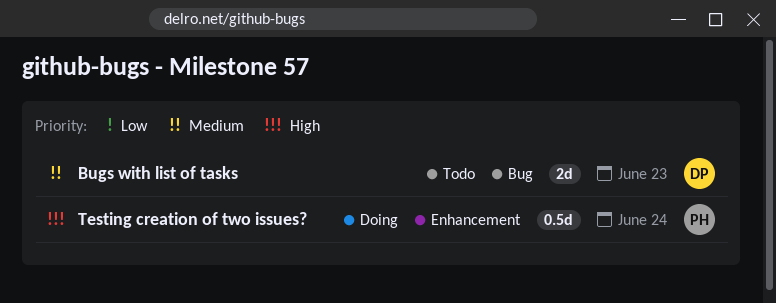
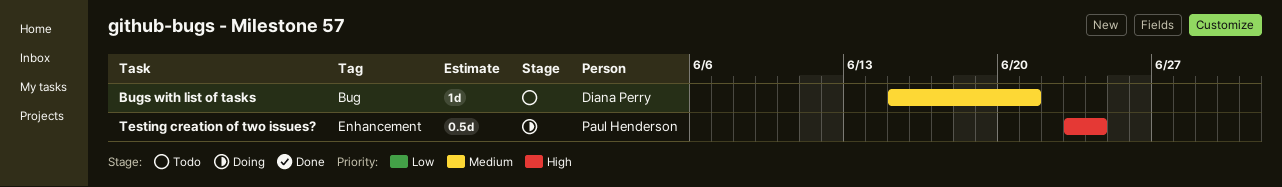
Bugs with list of tasks, estimate: 2d -> 1d
Bugs with list of tasks, due: Jun 23 -> Jun 21

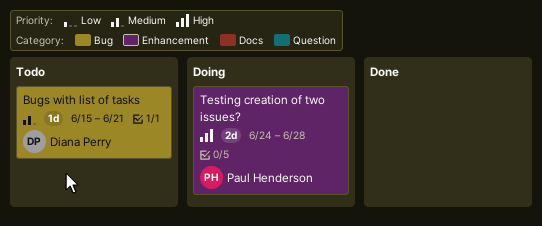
Testing creation of two issues?, estimate: 0.5d -> 2d
Testing creation of two issues?, start: Jun 23 -> Jun 24
Testing creation of two issues?, due: Jun 24 -> Jun 28

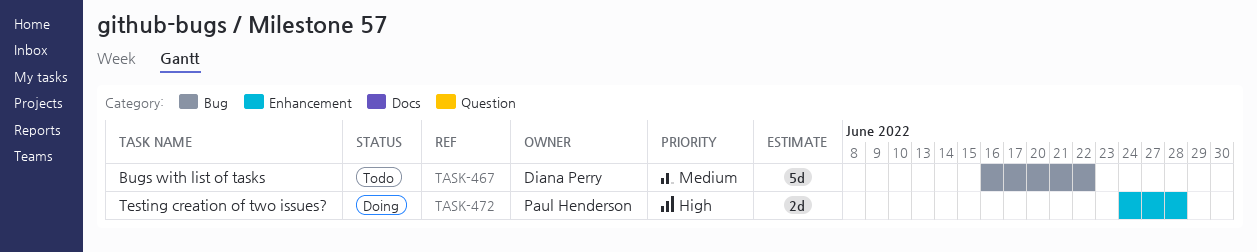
Bugs with list of tasks, estimate: 1d -> 5d
Bugs with list of tasks, start: Jun 15 -> Jun 16
Bugs with list of tasks, due: Jun 21 -> Jun 22

